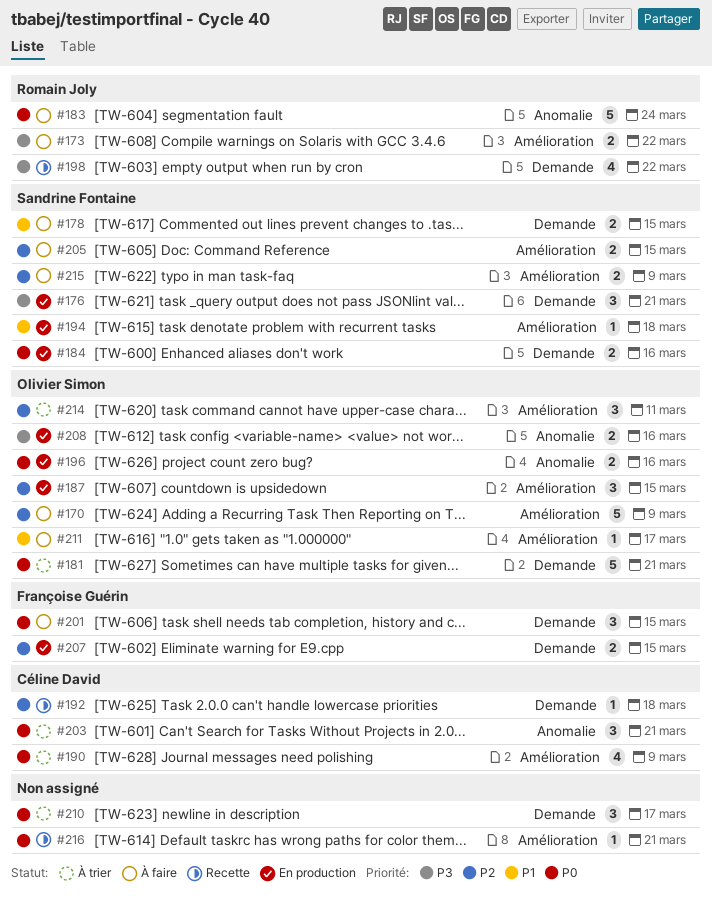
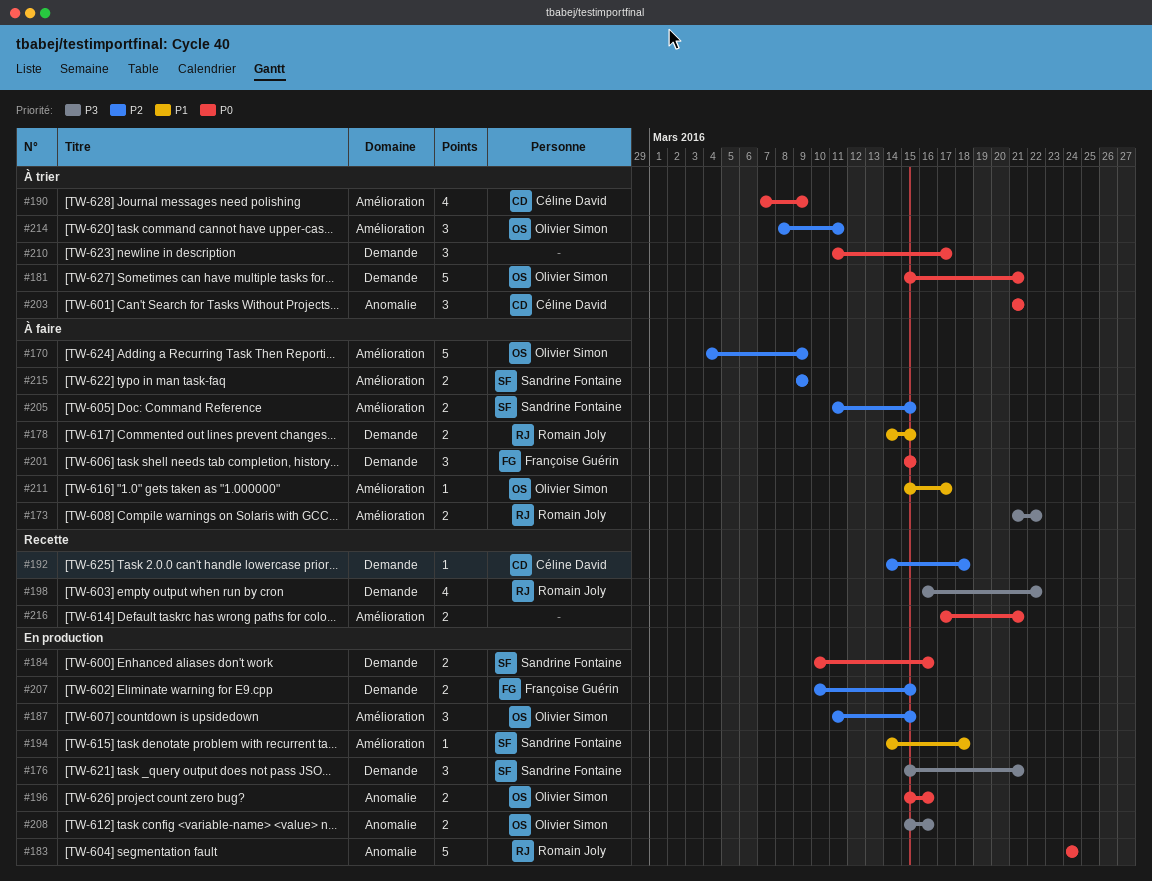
#178, owner: Sandrine Fontaine -> Romain Joly
#183, status: À faire -> En production
#216, estimate: 1 -> 2

